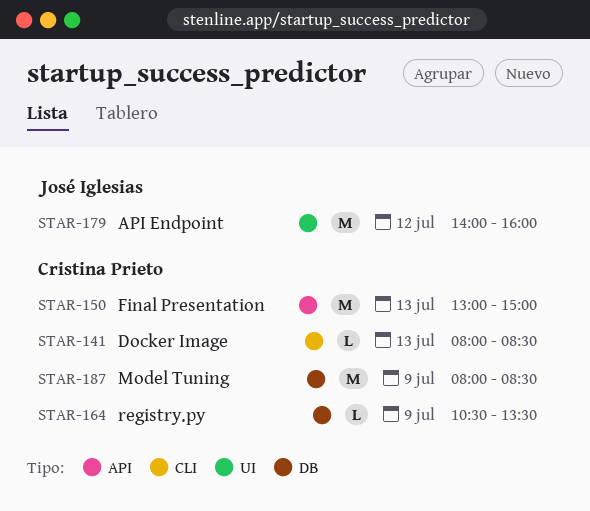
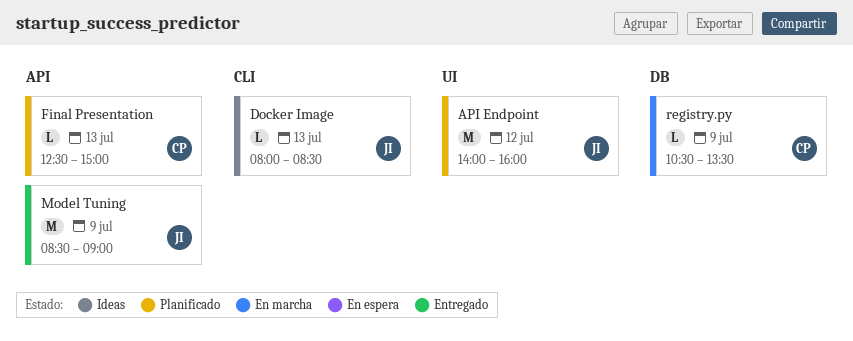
Docker Image, owner: Cristina Prieto -> José Iglesias
Final Presentation, estimate: M -> L
Final Presentation, begins: 13:00 -> 12:30
Model Tuning, owner: Cristina Prieto -> José Iglesias
Model Tuning, label: DB -> API
Model Tuning, begins: 08:00 -> 08:30
Model Tuning, ends: 08:30 -> 09:00

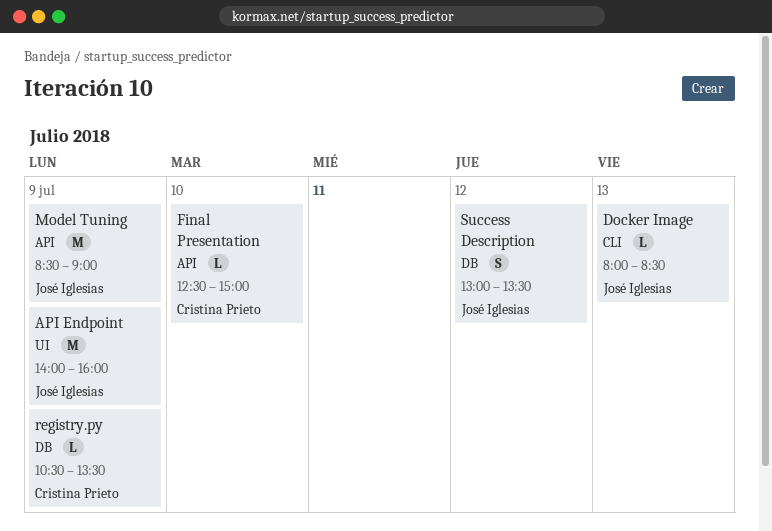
API Endpoint, day: Jul 12 -> Jul 9
Final Presentation, day: Jul 13 -> Jul 10
Success Description: none -> present

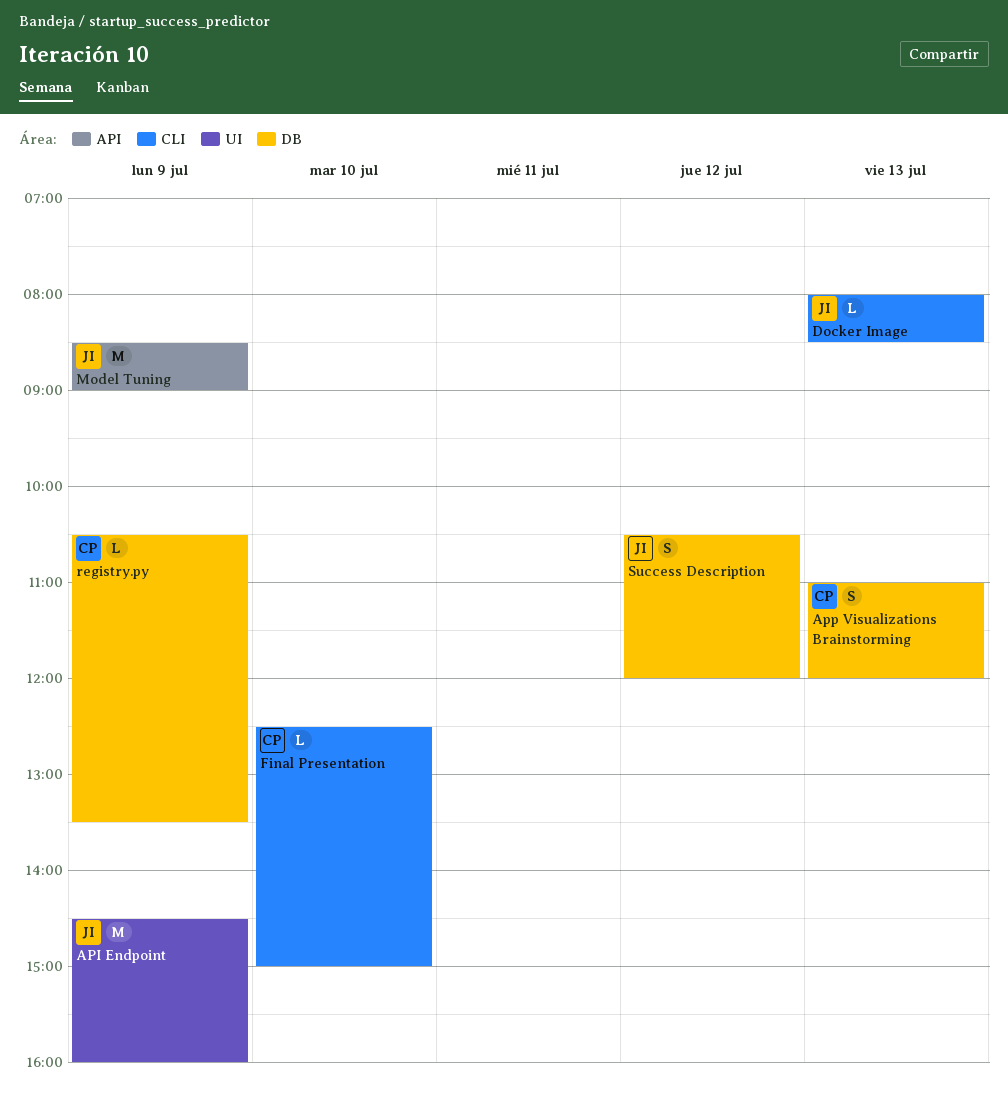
API Endpoint, begins: 14:00 -> 14:30
App Visualizations Brainstorming: none -> present
Final Presentation, label: API -> CLI
Success Description, begins: 13:00 -> 10:30
Success Description, ends: 13:30 -> 12:00

